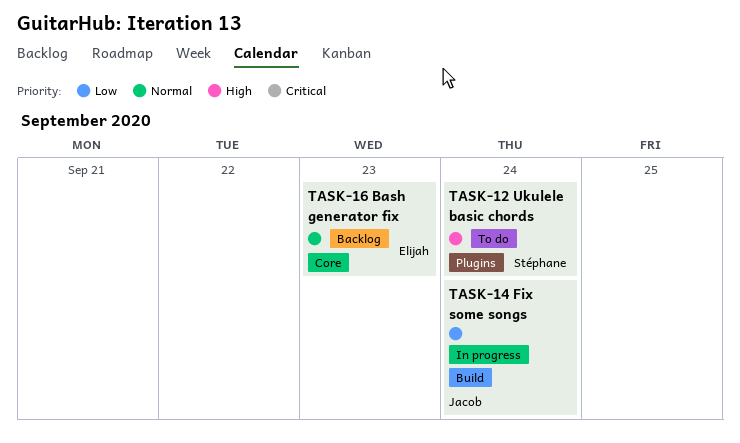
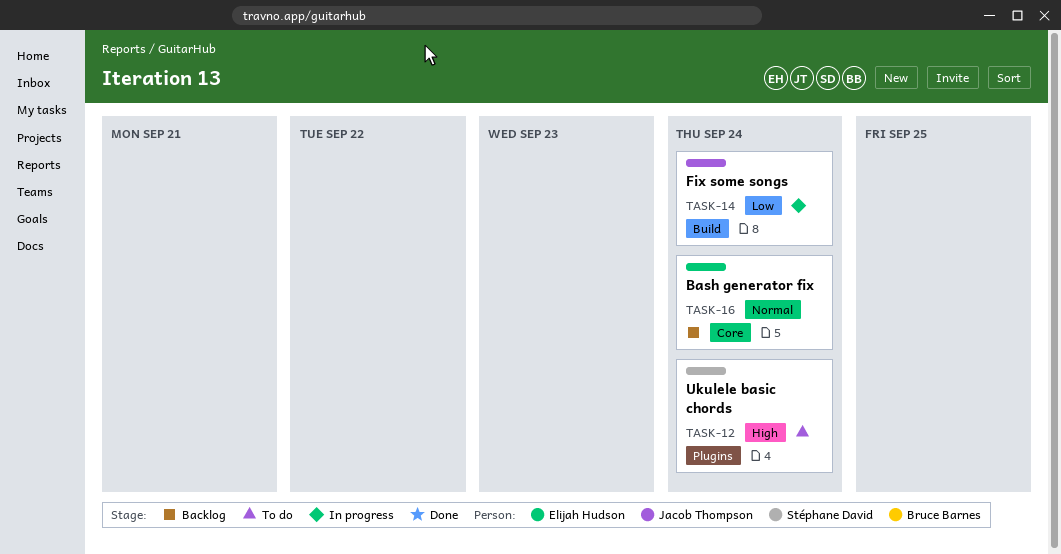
TASK-16, due: Sep 23 -> Sep 24

